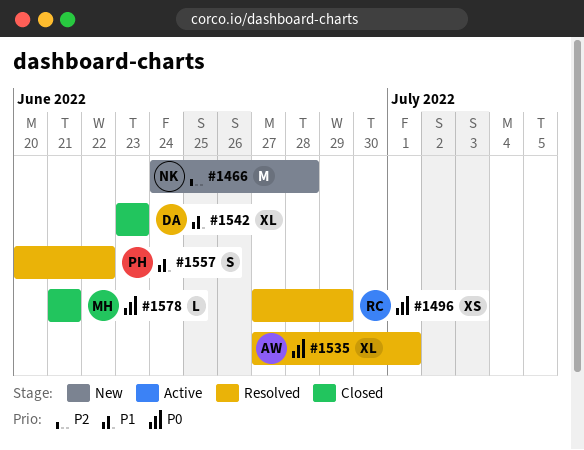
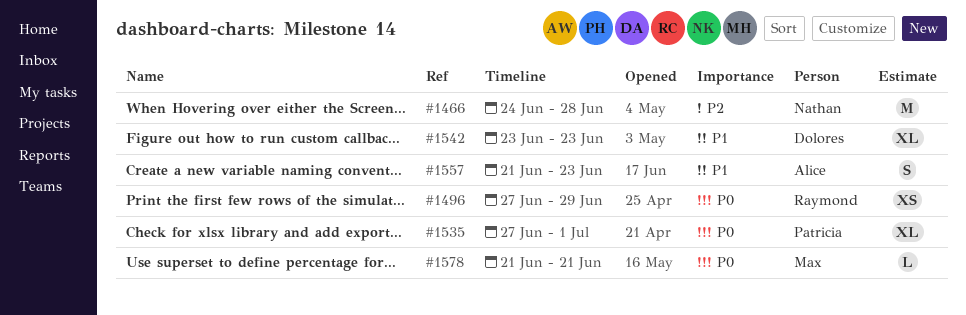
#1535, owner: Alice -> Patricia
#1557, owner: Patricia -> Alice
#1557, start: Jun 20 -> Jun 21
#1557, due: Jun 22 -> Jun 23

